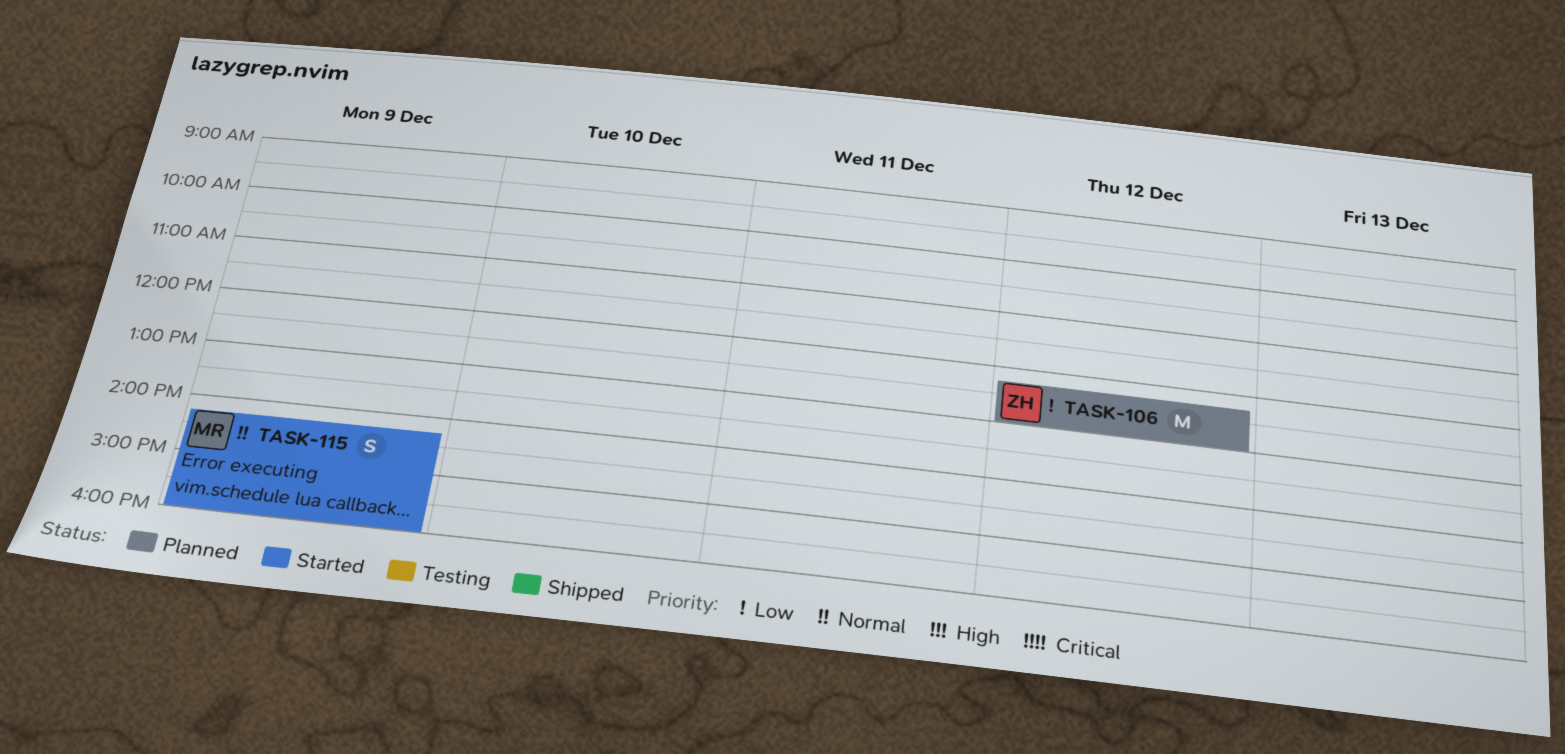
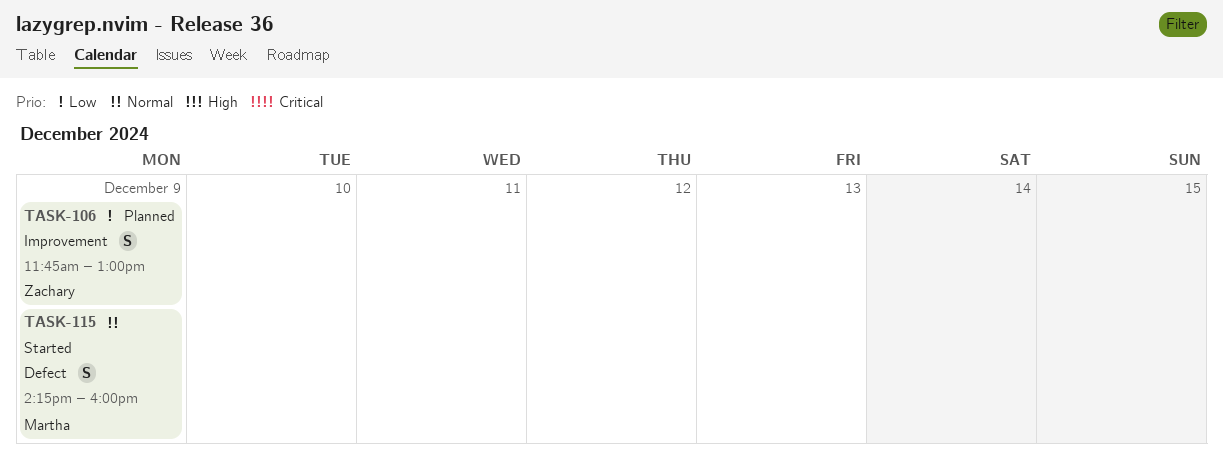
TASK-106, estimate: M -> S
TASK-106, day: Dec 12 -> Dec 9
TASK-106, begins: 12:15 -> 11:45

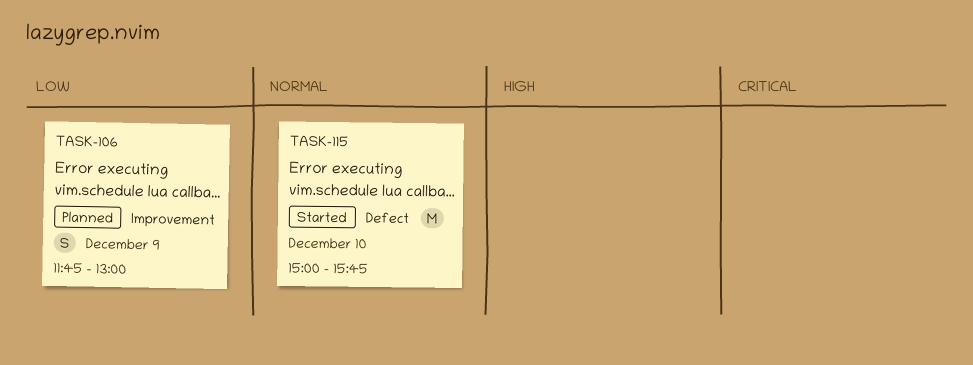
TASK-115, estimate: S -> M
TASK-115, day: Dec 9 -> Dec 10
TASK-115, begins: 14:15 -> 15:00
TASK-115, ends: 16:00 -> 15:45

